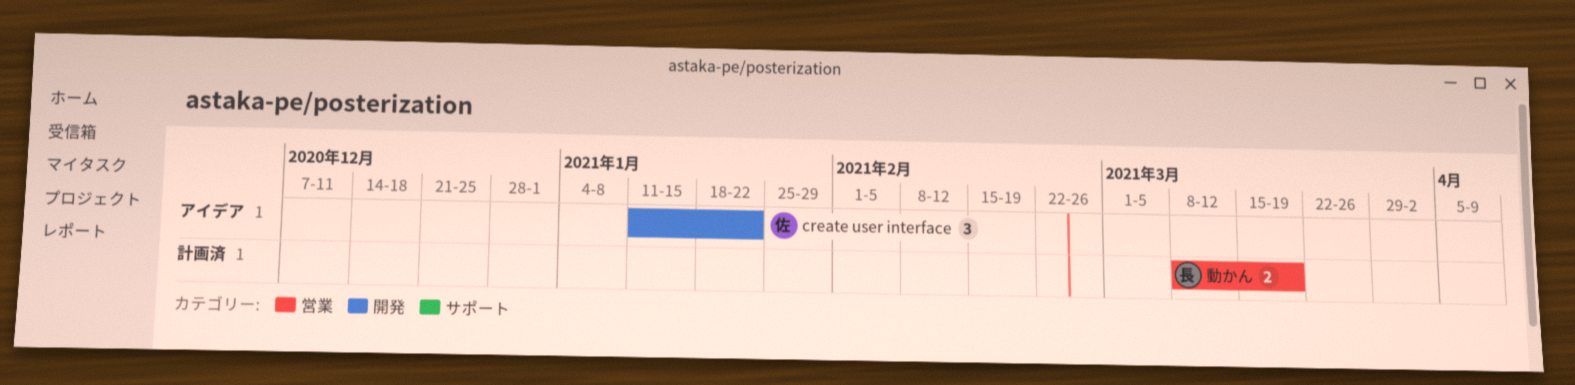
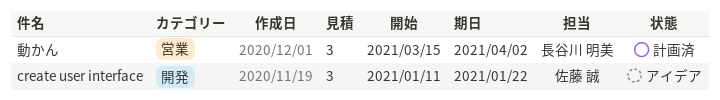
動かん, estimate: 2 -> 3
動かん, start: Mar 8 -> Mar 15
動かん, due: Mar 19 -> Apr 2

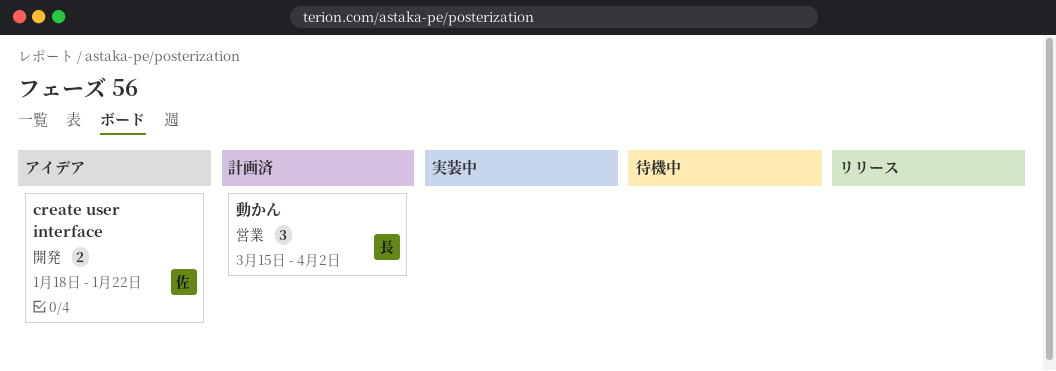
create user interface, estimate: 3 -> 2
create user interface, start: Jan 11 -> Jan 18

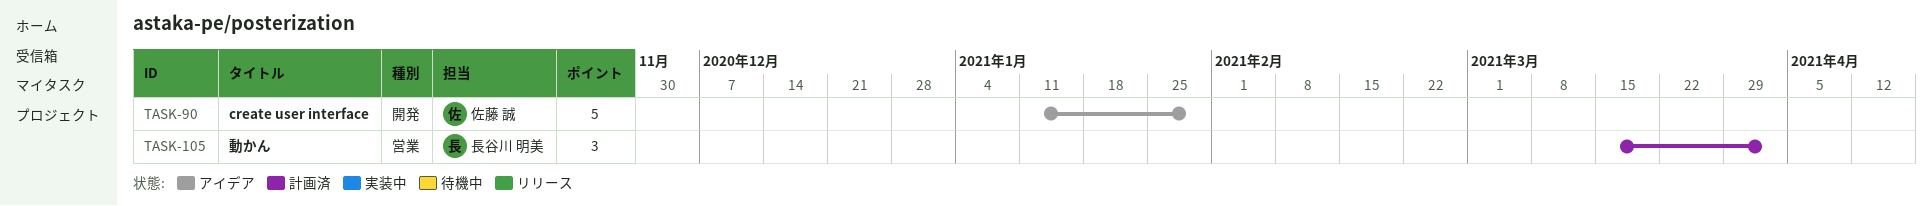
create user interface, estimate: 2 -> 5
create user interface, start: Jan 18 -> Jan 11
create user interface, due: Jan 22 -> Jan 29

